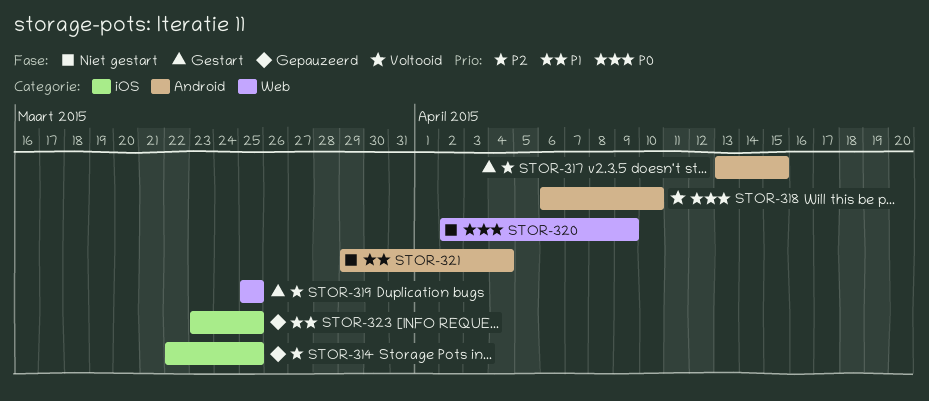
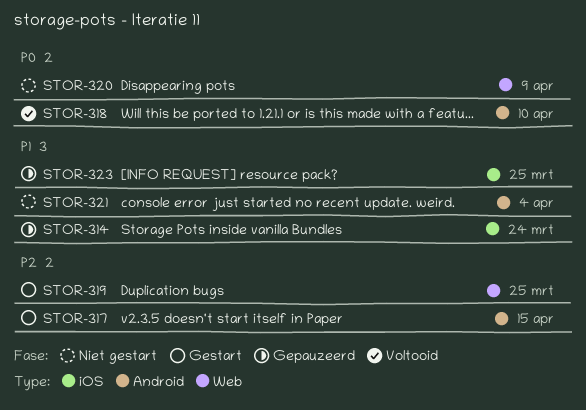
STOR-314, priority: P2 -> P1
STOR-314, due: Mar 25 -> Mar 24

